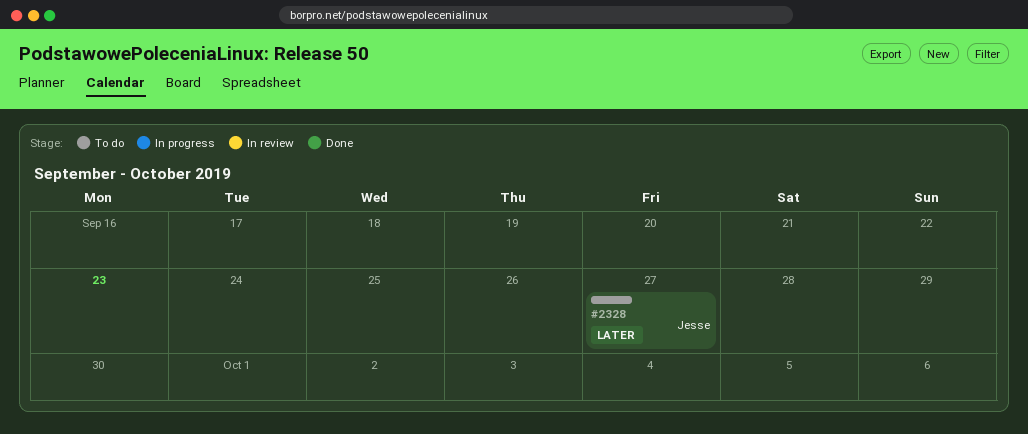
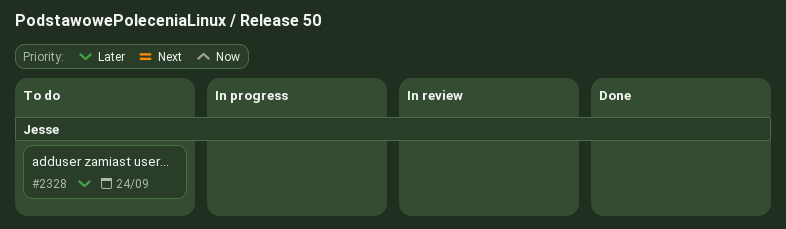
#2328, due: Sep 27 -> Sep 24

